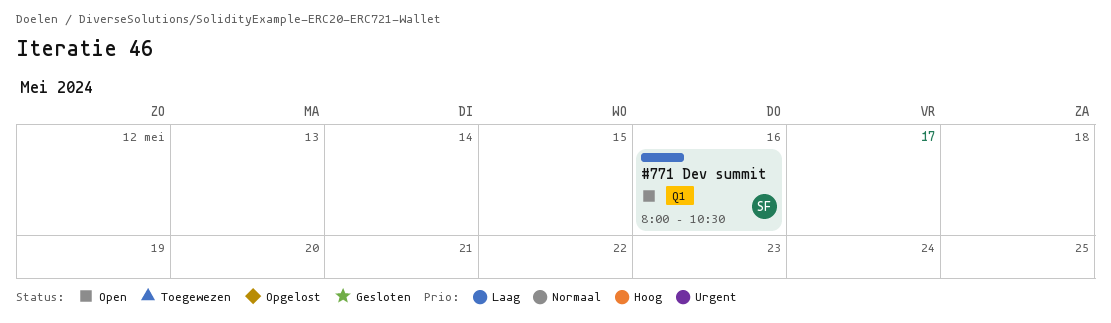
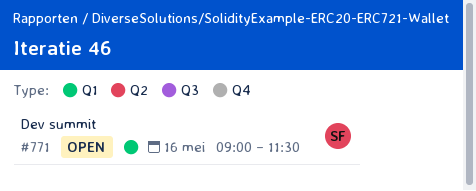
#771, begins: 08:00 -> 09:00
#771, ends: 10:30 -> 11:30

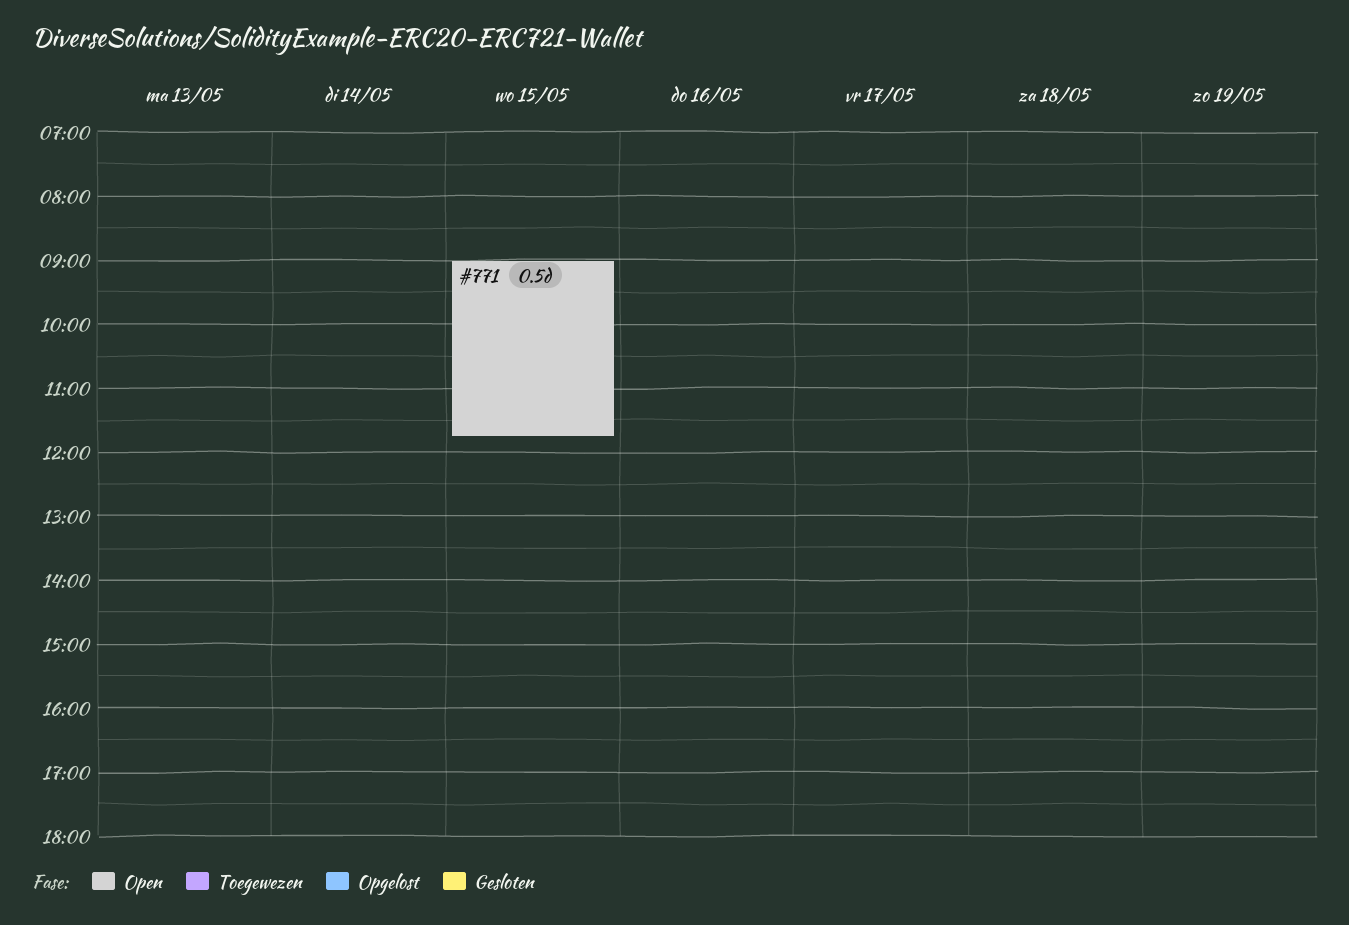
#771, day: May 16 -> May 15
#771, ends: 11:30 -> 11:45

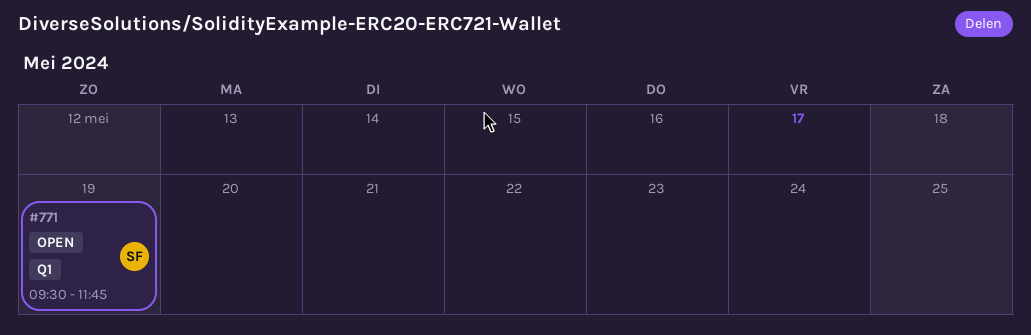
#771, day: May 15 -> May 19
#771, begins: 09:00 -> 09:30

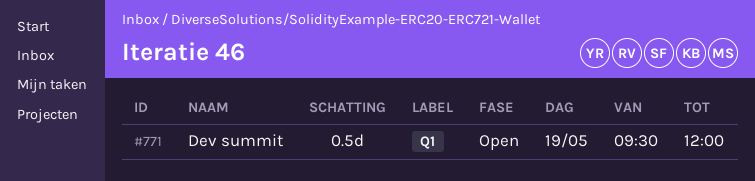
#771, ends: 11:45 -> 12:00

